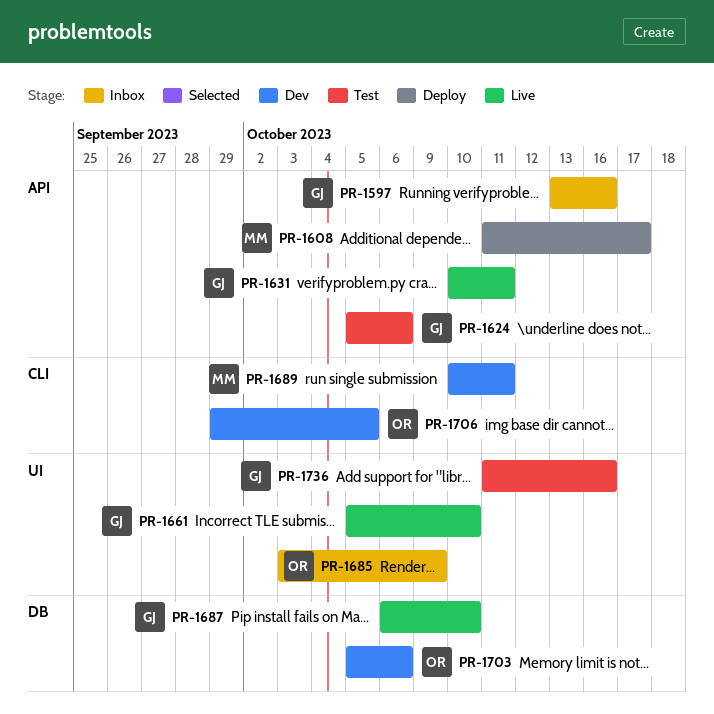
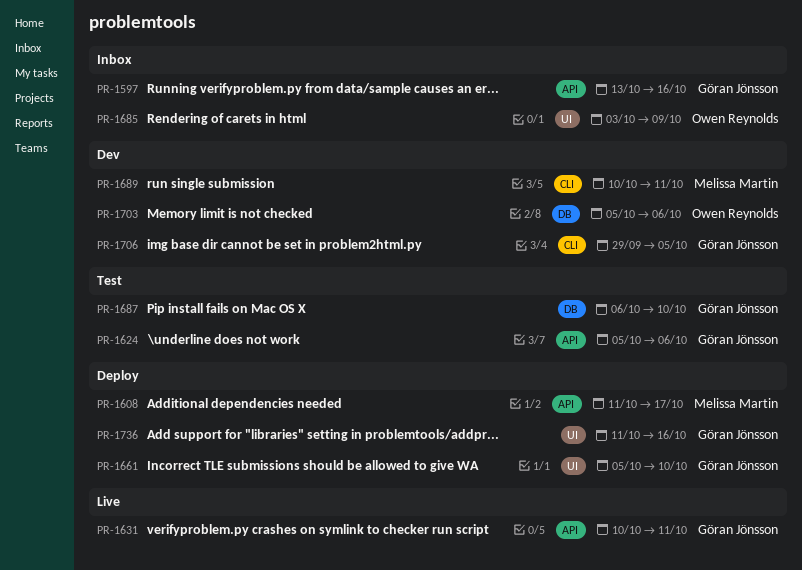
PR-1661, status: Live -> Deploy
PR-1687, status: Live -> Test
PR-1706, owner: Owen Reynolds -> Göran Jönsson
PR-1736, status: Test -> Deploy

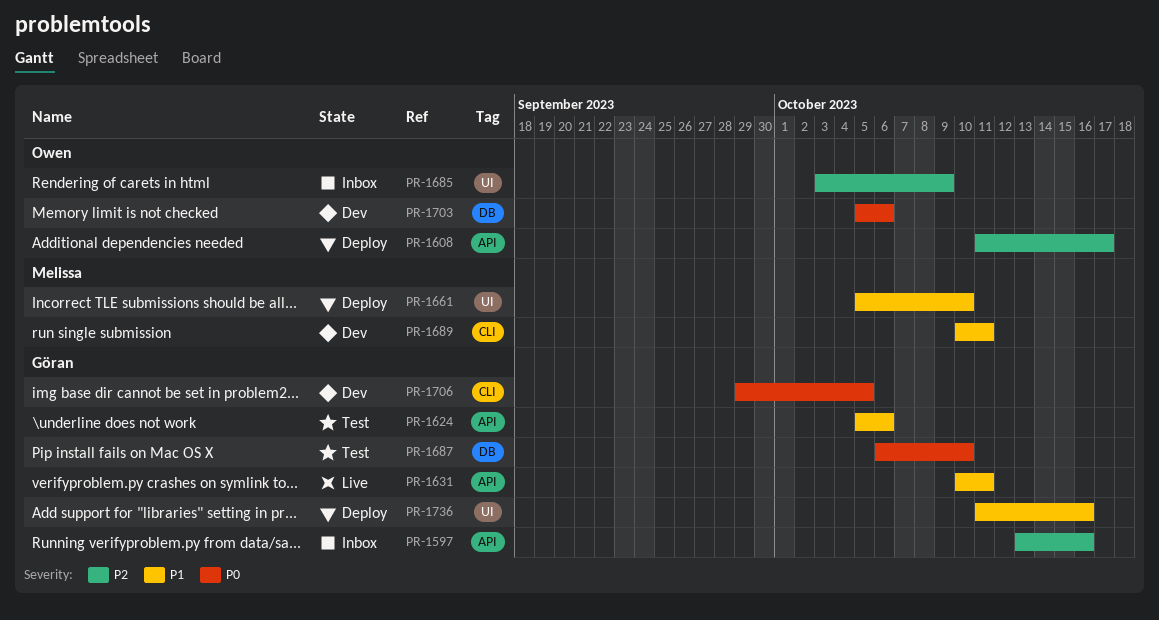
PR-1608, owner: Melissa Martin -> Owen Reynolds
PR-1661, owner: Göran Jönsson -> Melissa Martin

